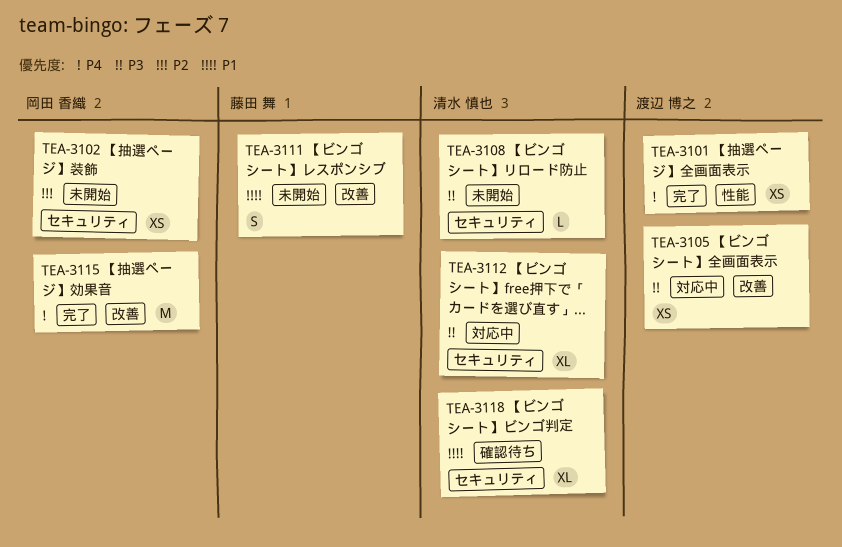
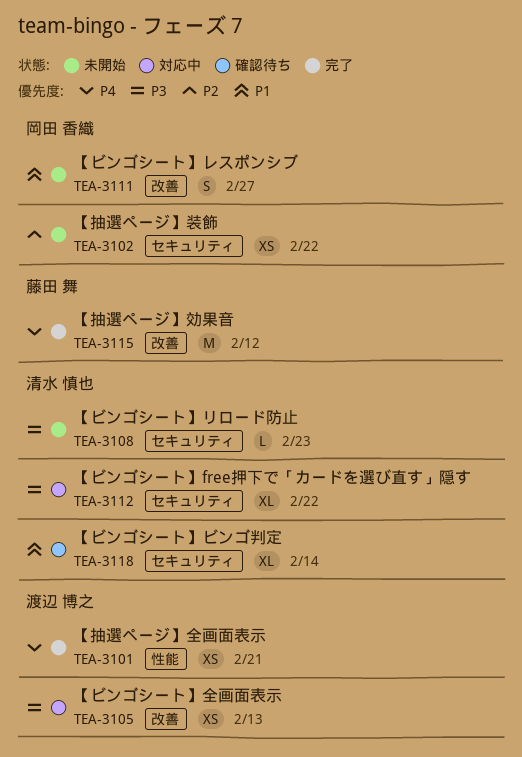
TEA-3111, owner: 藤田 舞 -> 岡田 香織
TEA-3115, owner: 岡田 香織 -> 藤田 舞

